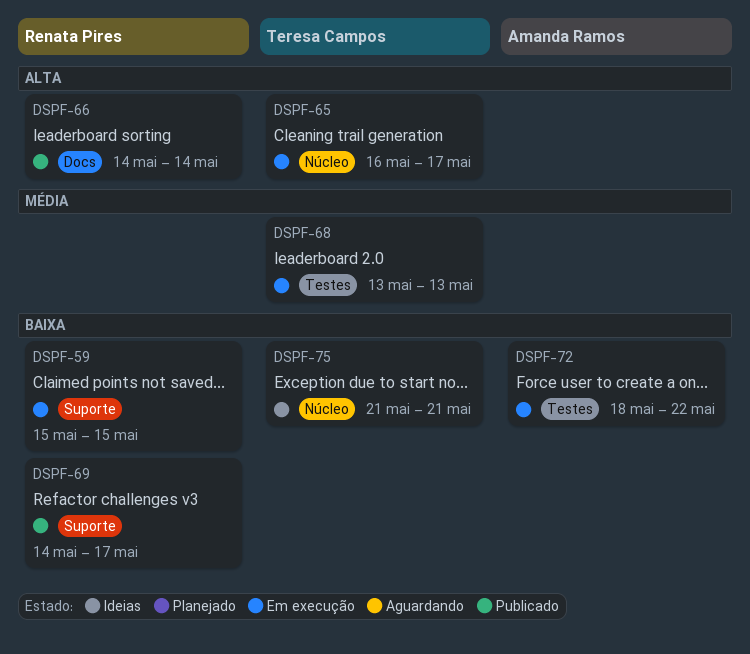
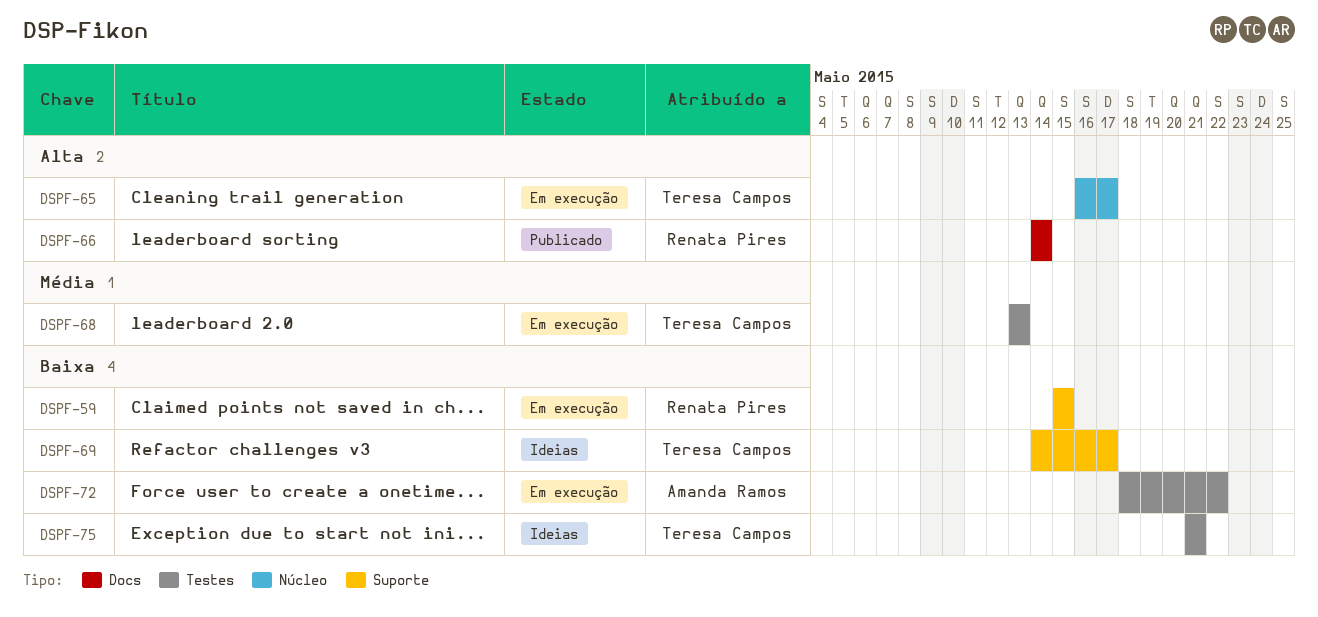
DSPF-69, status: Publicado -> Ideias
DSPF-69, owner: Renata Pires -> Teresa Campos
DSPF-75, label: Núcleo -> Testes

